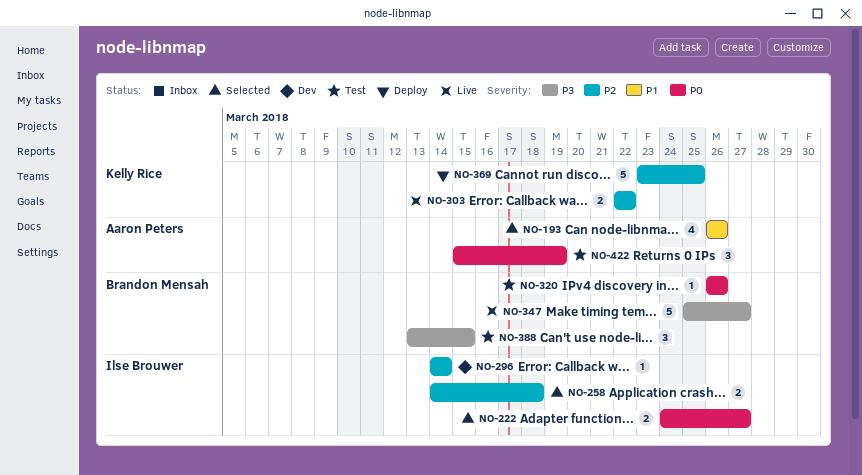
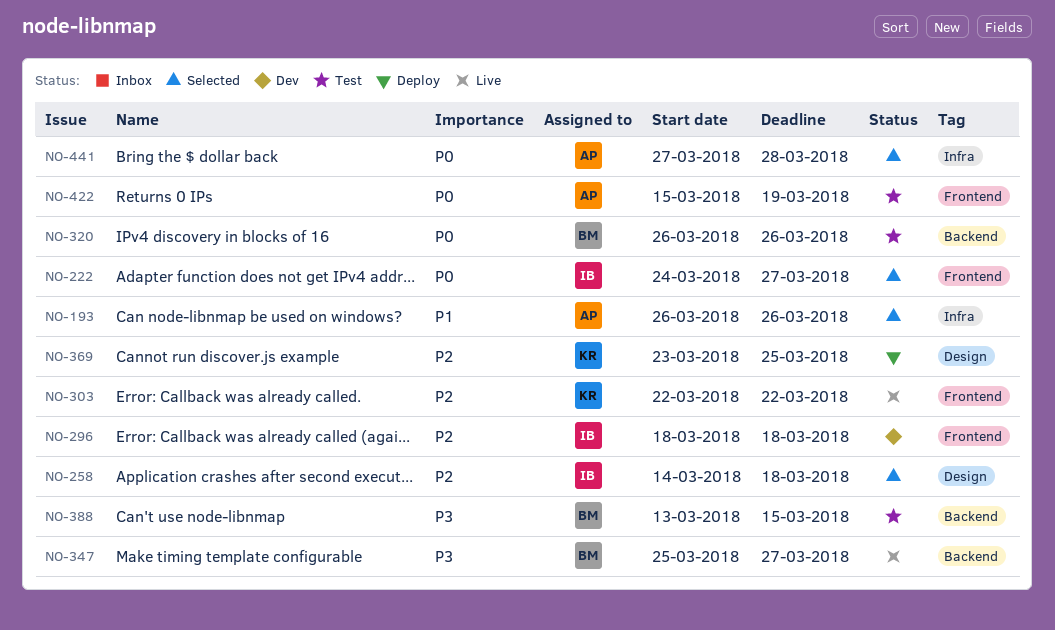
NO-296, start: Mar 14 -> Mar 18
NO-296, due: Mar 14 -> Mar 18
NO-441: none -> present

